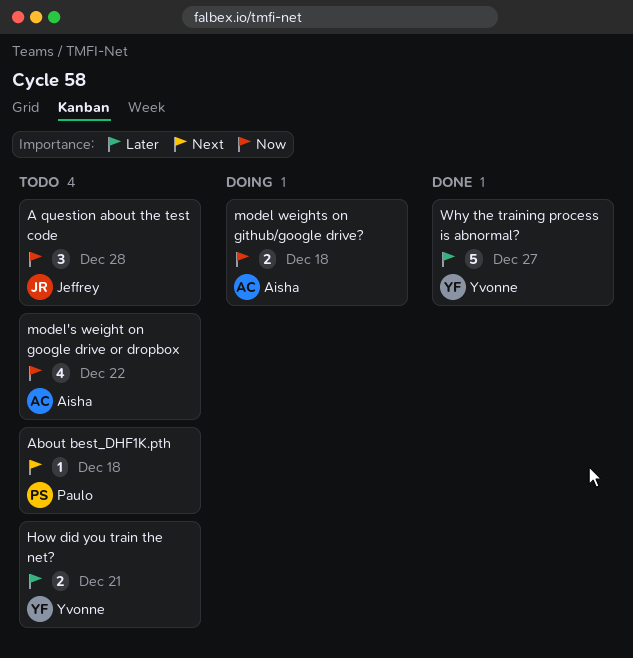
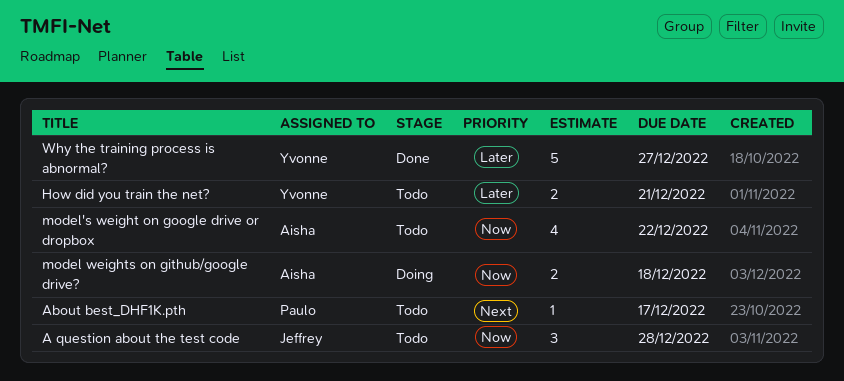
About best_DHF1K.pth, due: Dec 18 -> Dec 17

